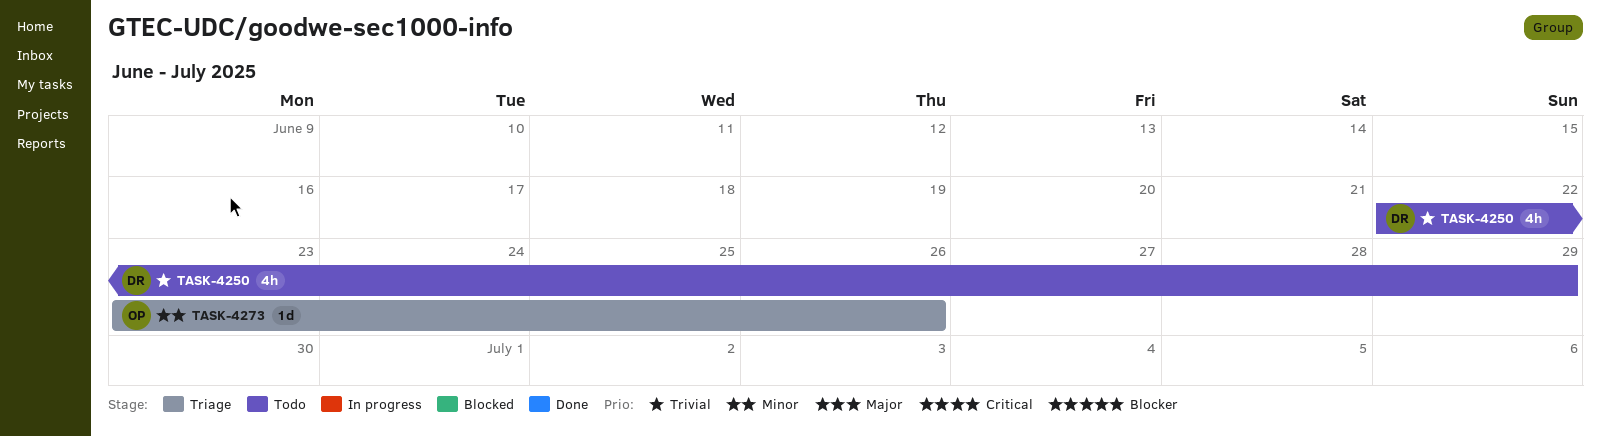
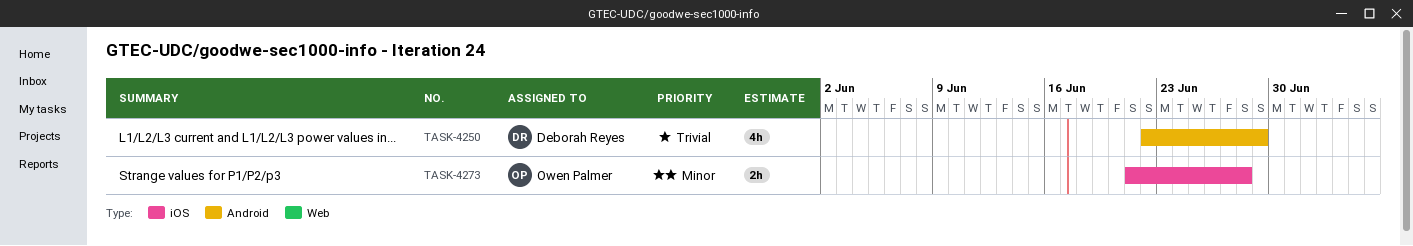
TASK-4273, estimate: 1d -> 2h
TASK-4273, start: Jun 23 -> Jun 21
TASK-4273, due: Jun 26 -> Jun 28

